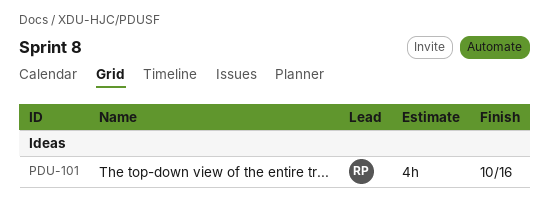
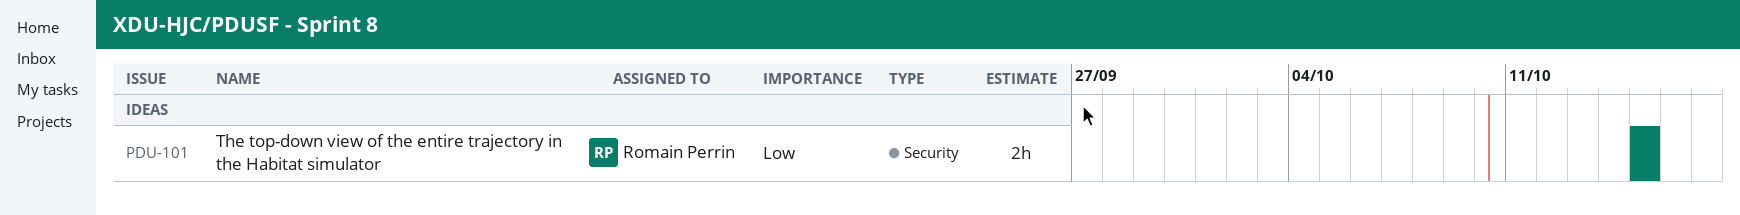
PDU-101, estimate: 4h -> 2h
PDU-101, due: Oct 16 -> Oct 15

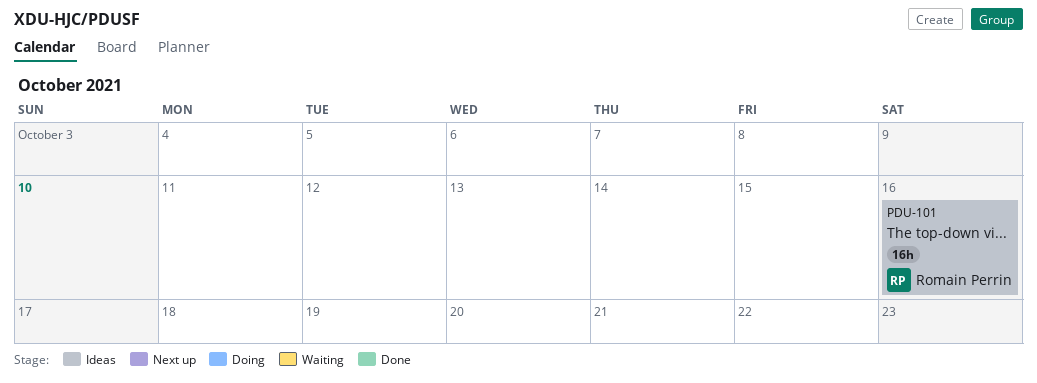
PDU-101, estimate: 2h -> 16h
PDU-101, due: Oct 15 -> Oct 16

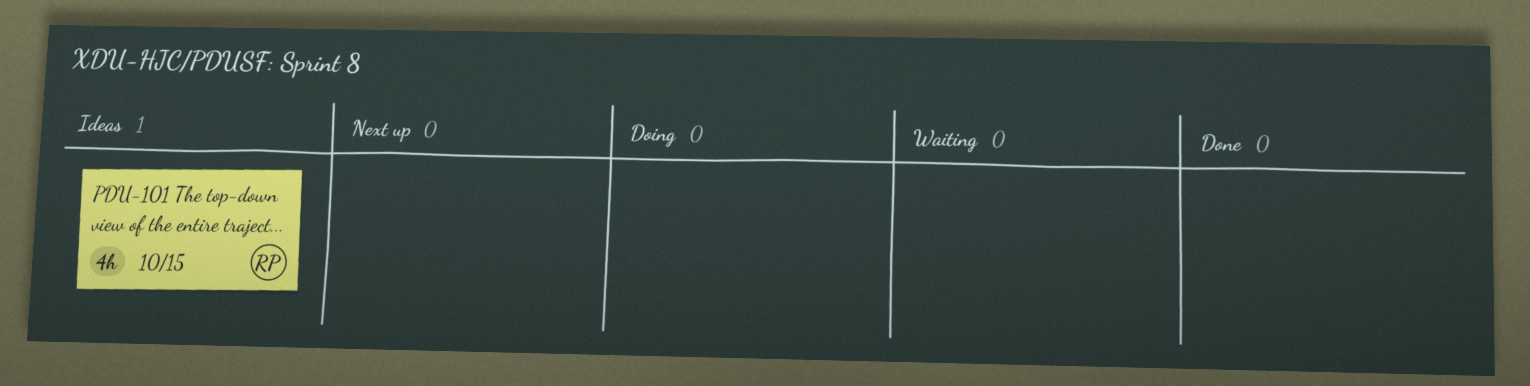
PDU-101, estimate: 16h -> 4h
PDU-101, due: Oct 16 -> Oct 15

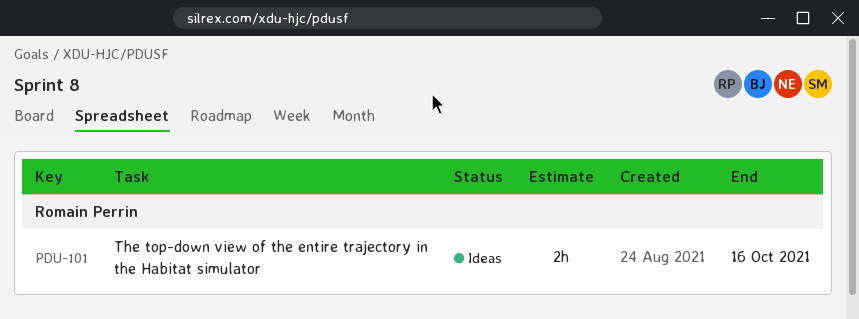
PDU-101, estimate: 4h -> 2h
PDU-101, due: Oct 15 -> Oct 16

